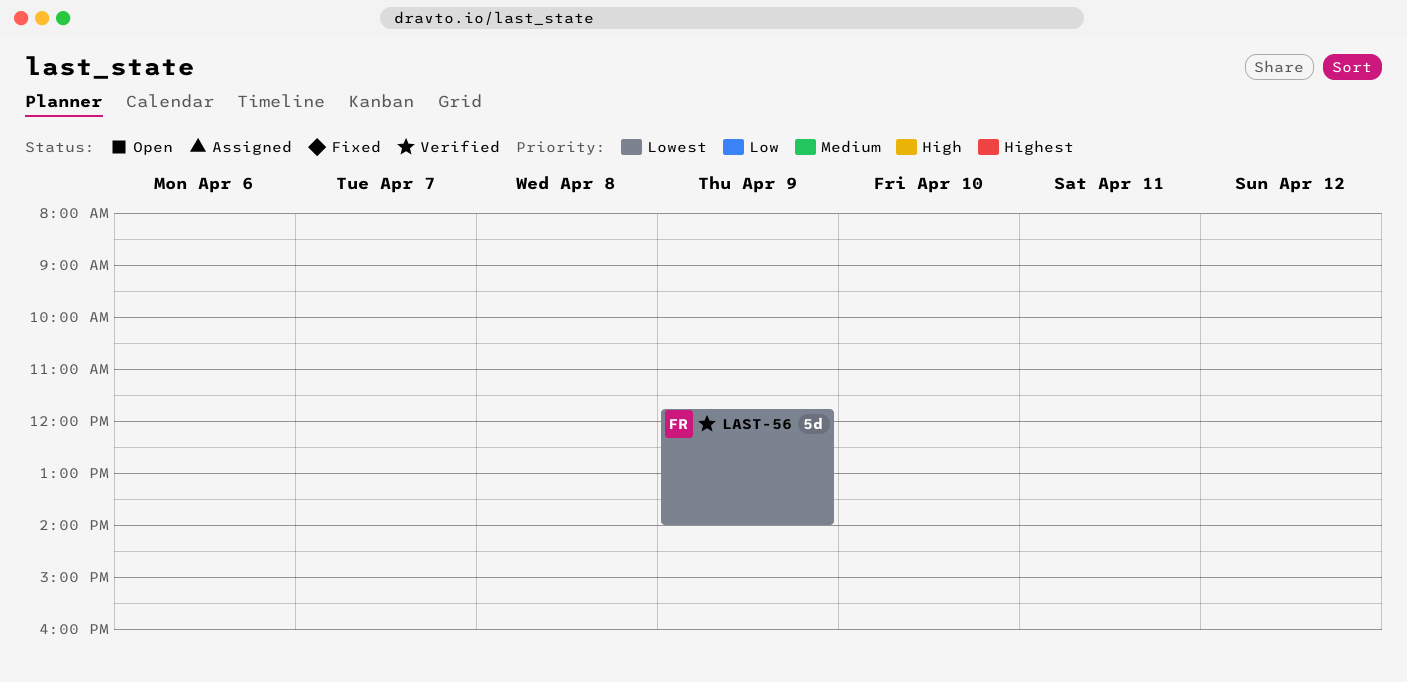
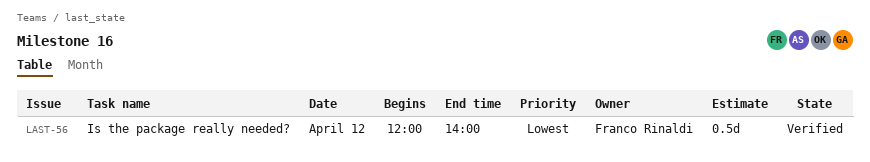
LAST-56, estimate: 5d -> 0.5d
LAST-56, day: Apr 9 -> Apr 12
LAST-56, begins: 11:45 -> 12:00

